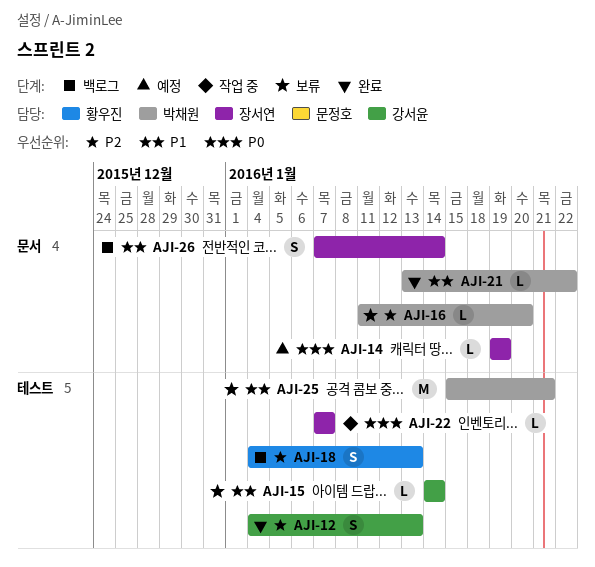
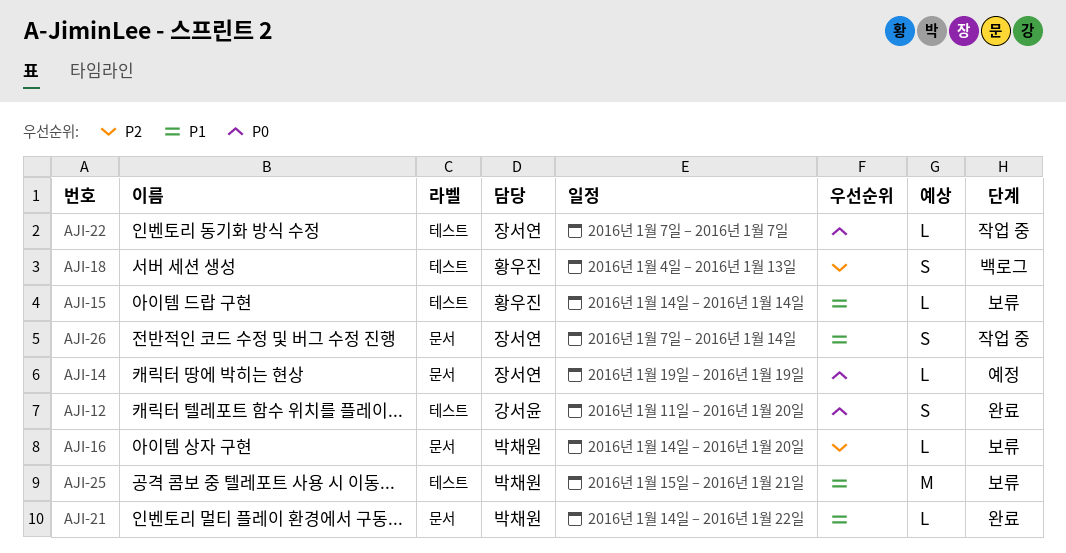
AJI-12, priority: P2 -> P0
AJI-12, start: Jan 4 -> Jan 11
AJI-12, due: Jan 13 -> Jan 20
AJI-15, owner: 강서윤 -> 황우진
AJI-16, start: Jan 11 -> Jan 14
AJI-21, start: Jan 13 -> Jan 14
AJI-26, status: 백로그 -> 작업 중

